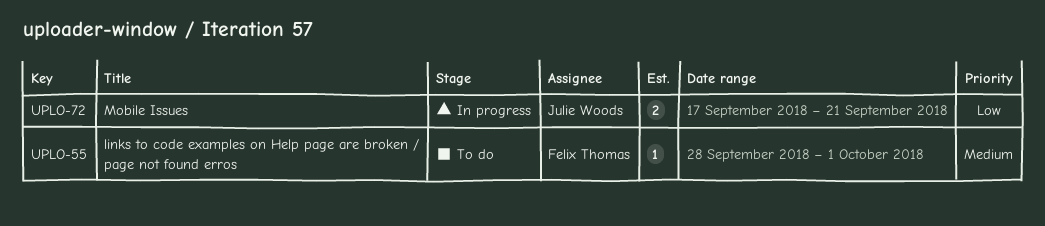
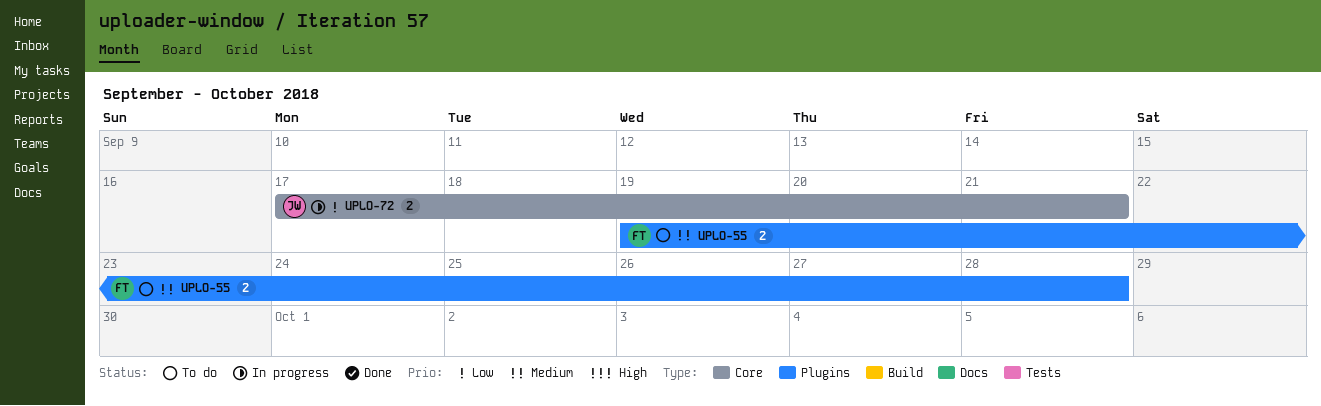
UPLO-55, estimate: 1 -> 2
UPLO-55, start: Sep 28 -> Sep 19
UPLO-55, due: Oct 1 -> Sep 28

